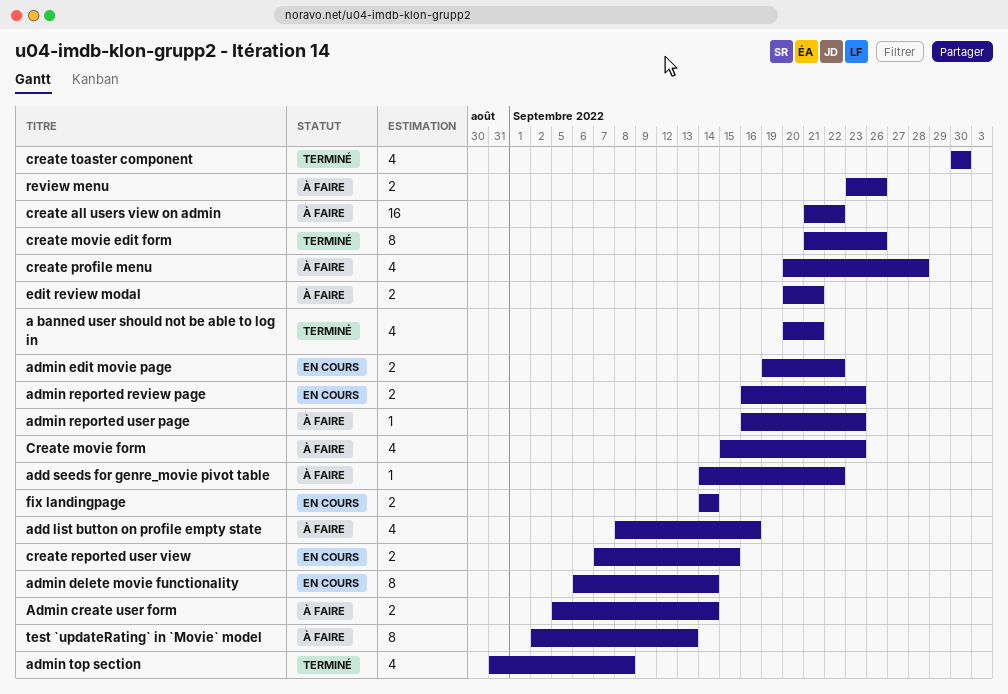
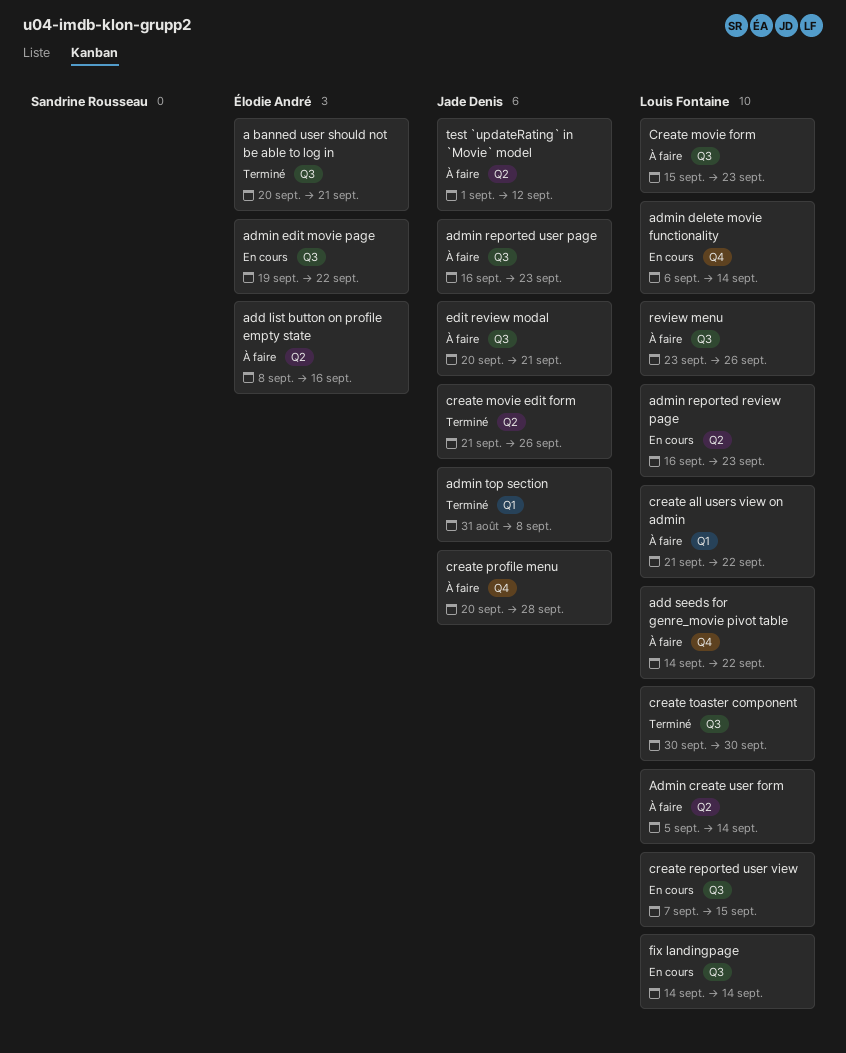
test `updateRating` in `Movie` model, start: Sep 2 -> Sep 1
test `updateRating` in `Movie` model, due: Sep 13 -> Sep 12

